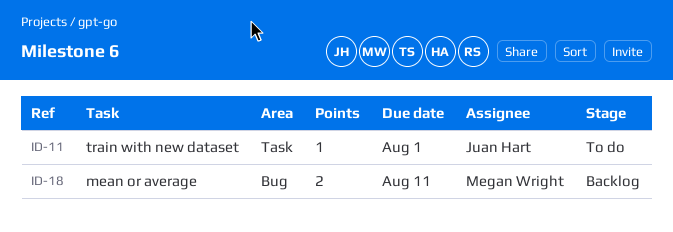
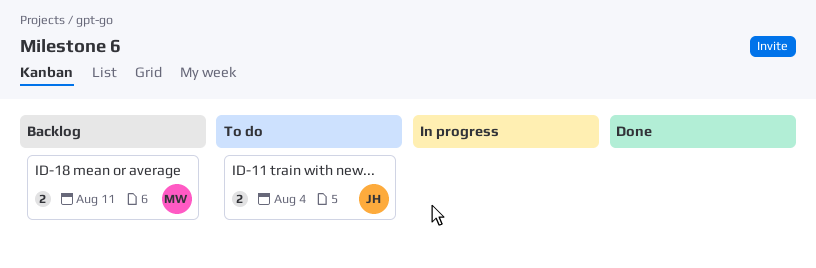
ID-11, estimate: 1 -> 2
ID-11, due: Aug 1 -> Aug 4

